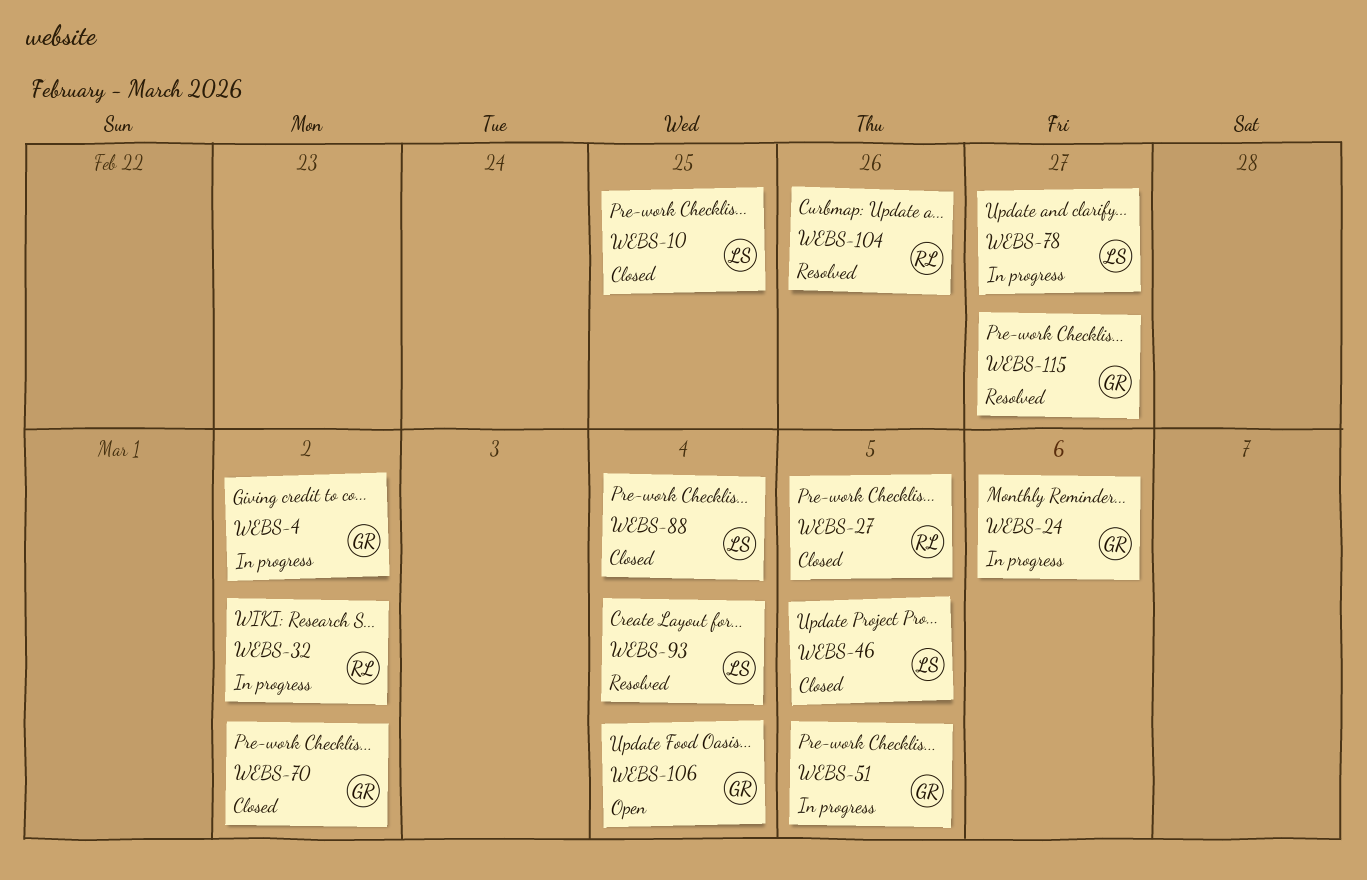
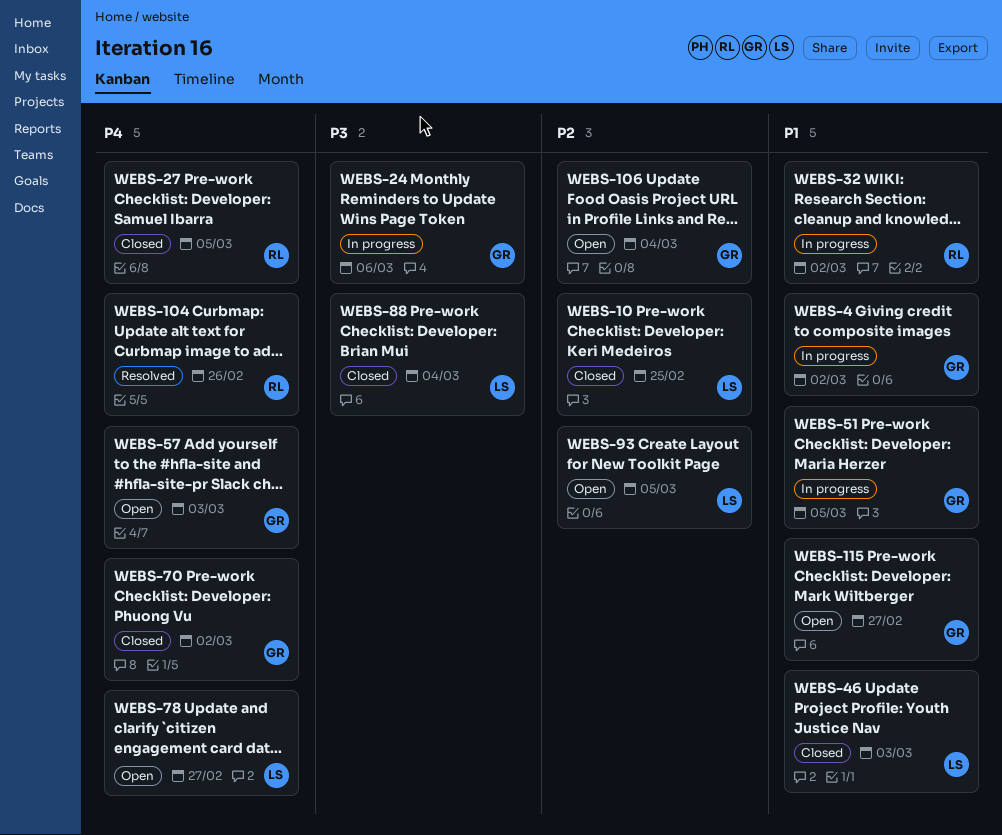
WEBS-46, due: Mar 5 -> Mar 3
WEBS-57: none -> present
WEBS-78, status: In progress -> Open
WEBS-93, status: Resolved -> Open
WEBS-93, due: Mar 4 -> Mar 5
WEBS-115, status: Resolved -> Open

